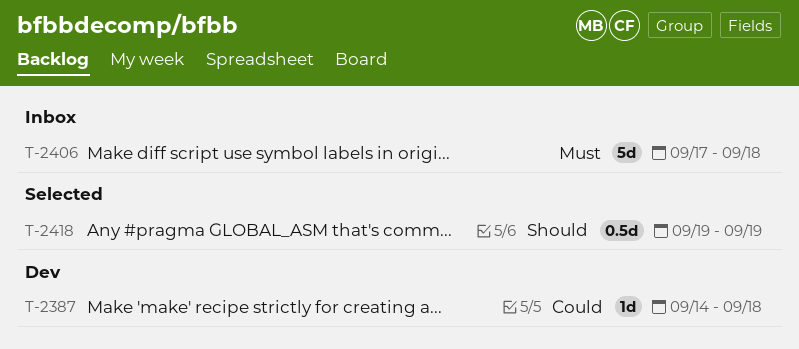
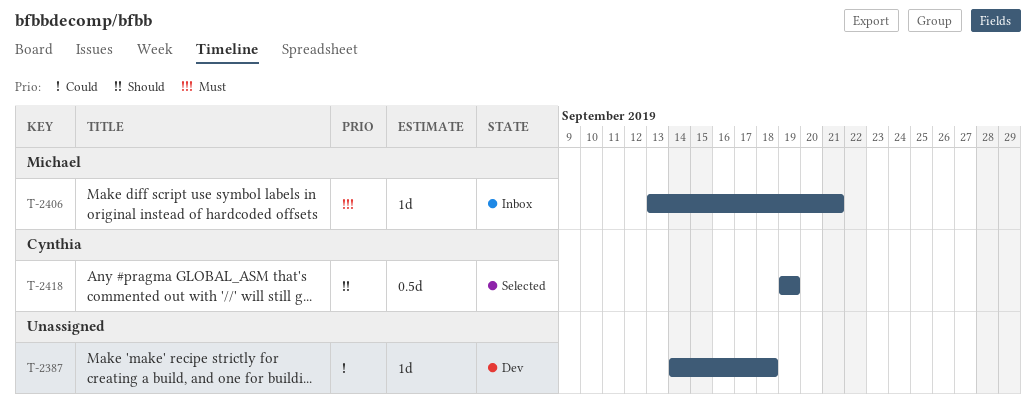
T-2406, estimate: 5d -> 1d
T-2406, start: Sep 17 -> Sep 13
T-2406, due: Sep 18 -> Sep 21

